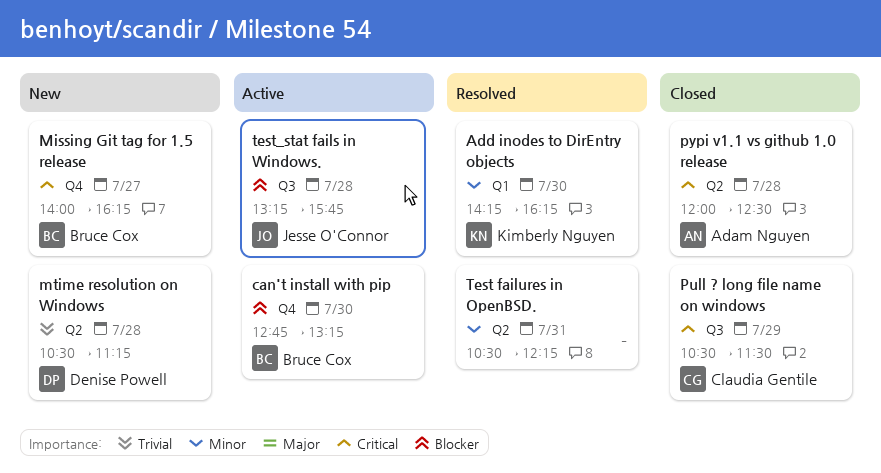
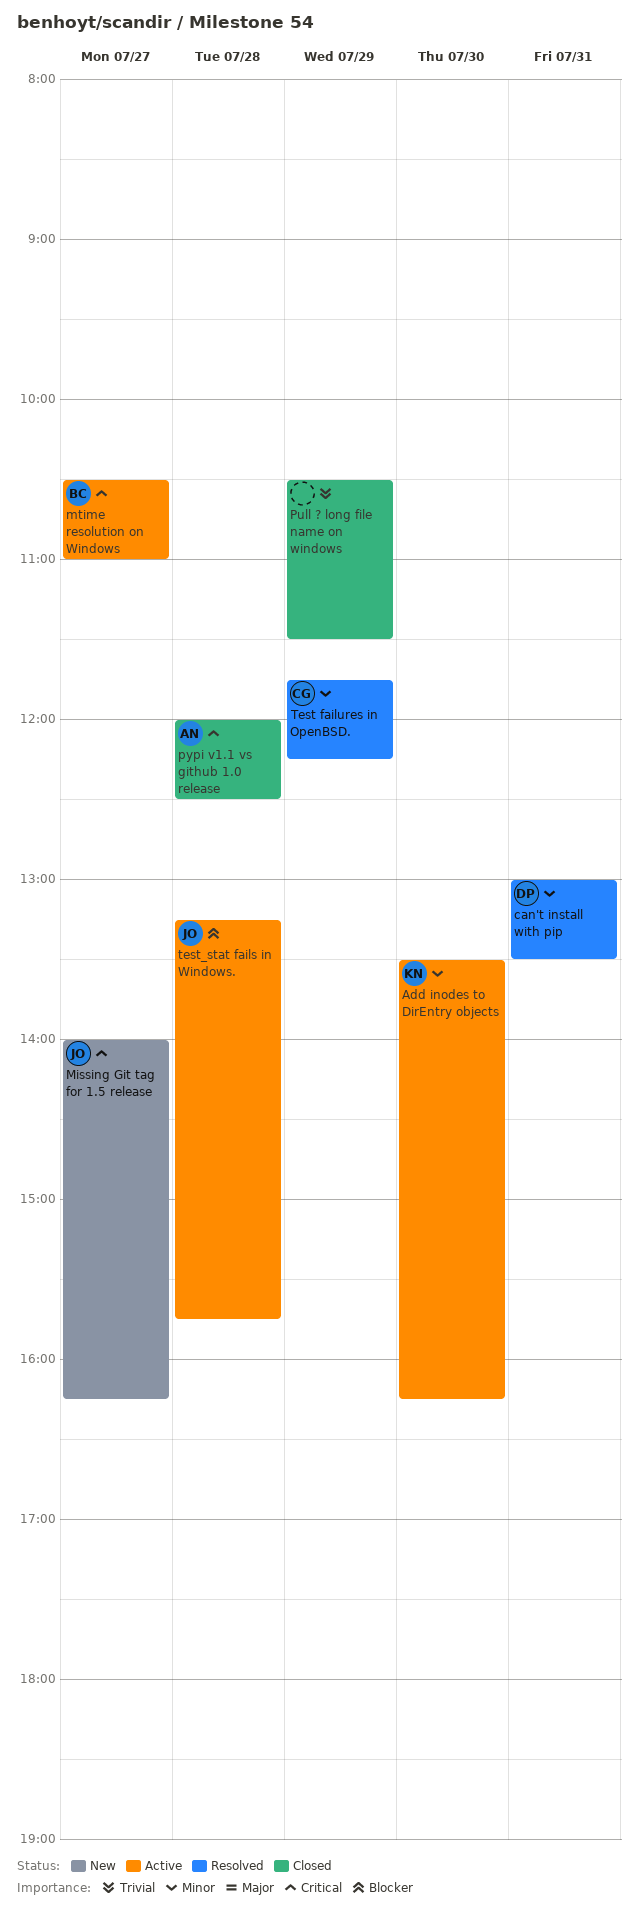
Add inodes to DirEntry objects, status: Resolved -> Active
Add inodes to DirEntry objects, begins: 14:15 -> 13:30
can't install with pip, status: Active -> Resolved
can't install with pip, owner: Bruce Cox -> Denise Powell
can't install with pip, priority: Blocker -> Minor
can't install with pip, day: Jul 30 -> Jul 31
can't install with pip, begins: 12:45 -> 13:00
can't install with pip, ends: 13:15 -> 13:30
Missing Git tag for 1.5 release, owner: Bruce Cox -> Jesse O'Connor
mtime resolution on Windows, status: New -> Active
mtime resolution on Windows, owner: Denise Powell -> Bruce Cox
mtime resolution on Windows, priority: Trivial -> Critical
mtime resolution on Windows, day: Jul 28 -> Jul 27
mtime resolution on Windows, ends: 11:15 -> 11:00
Pull ? long file name on windows, owner: Claudia Gentile -> none
Pull ? long file name on windows, priority: Critical -> Trivial
Test failures in OpenBSD., owner: none -> Claudia Gentile
Test failures in OpenBSD., day: Jul 31 -> Jul 29
Test failures in OpenBSD., begins: 10:30 -> 11:45

